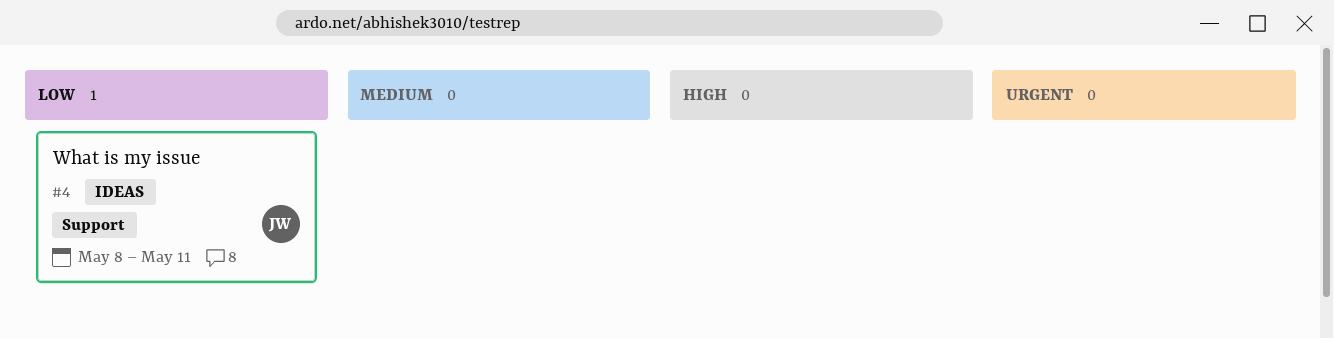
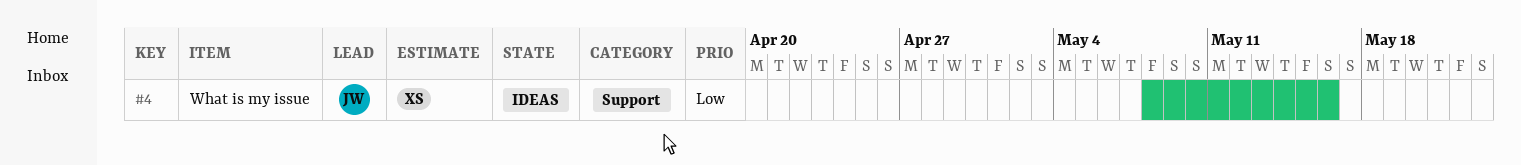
#4, due: May 11 -> May 16

